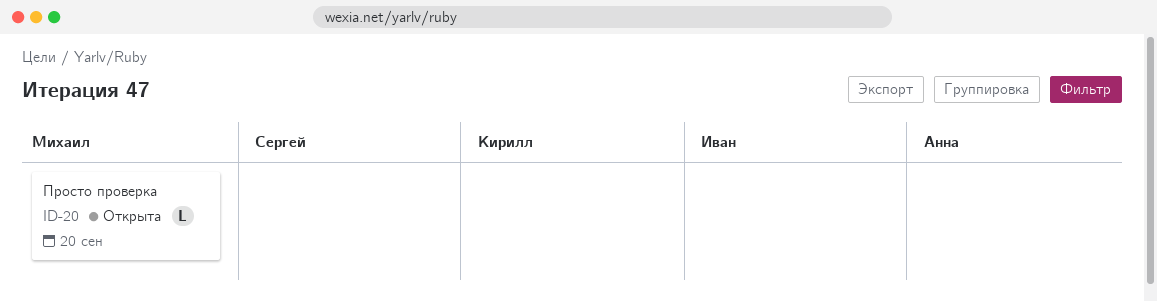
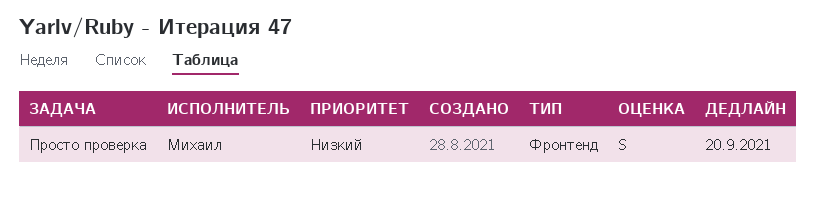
Просто проверка, estimate: L -> S

